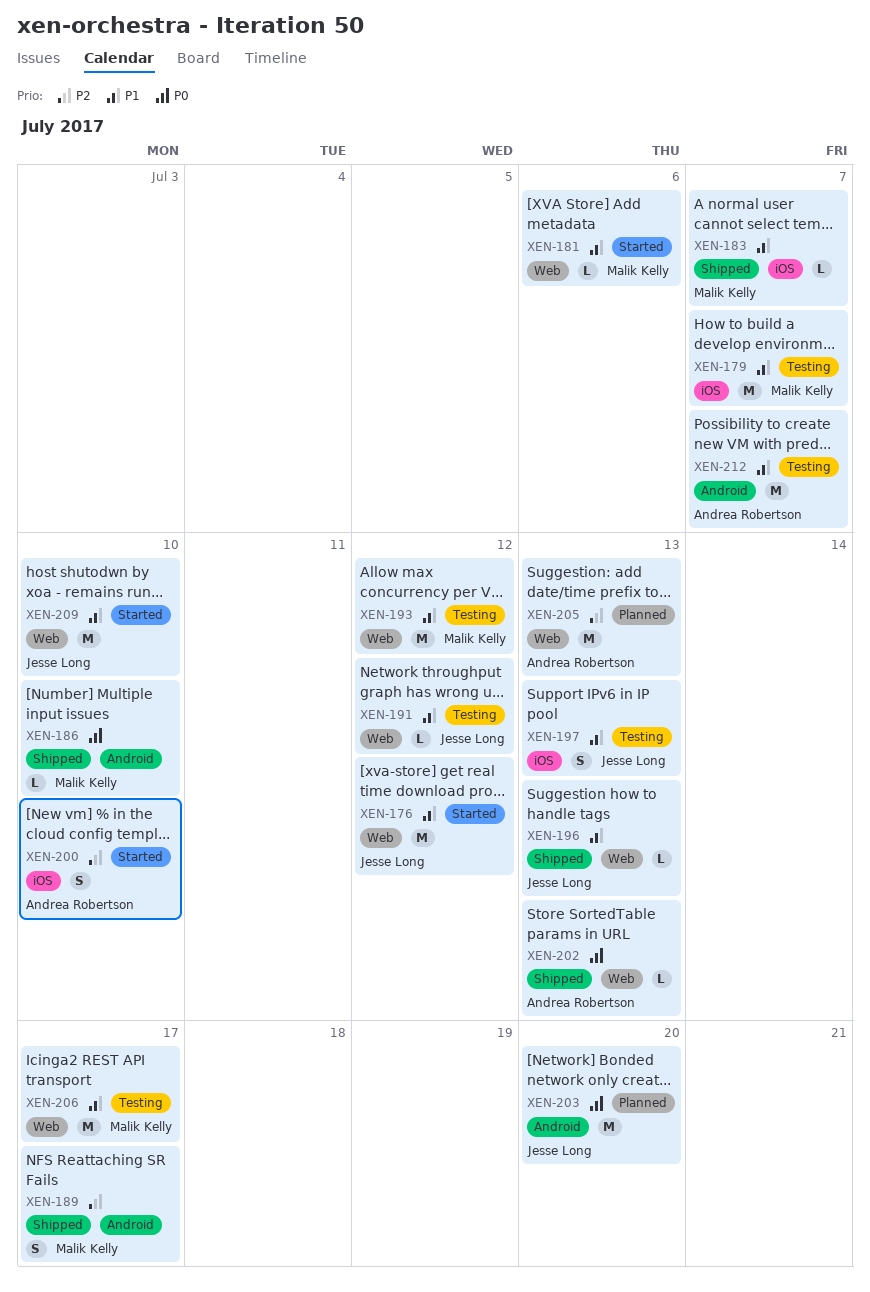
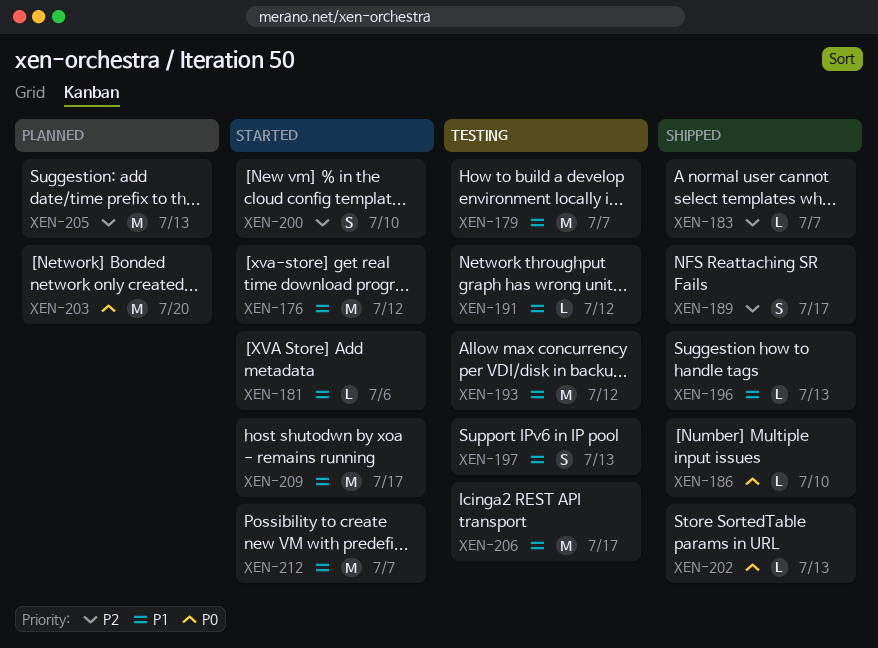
XEN-183, priority: P1 -> P2
XEN-209, due: Jul 10 -> Jul 17
XEN-212, status: Testing -> Started

